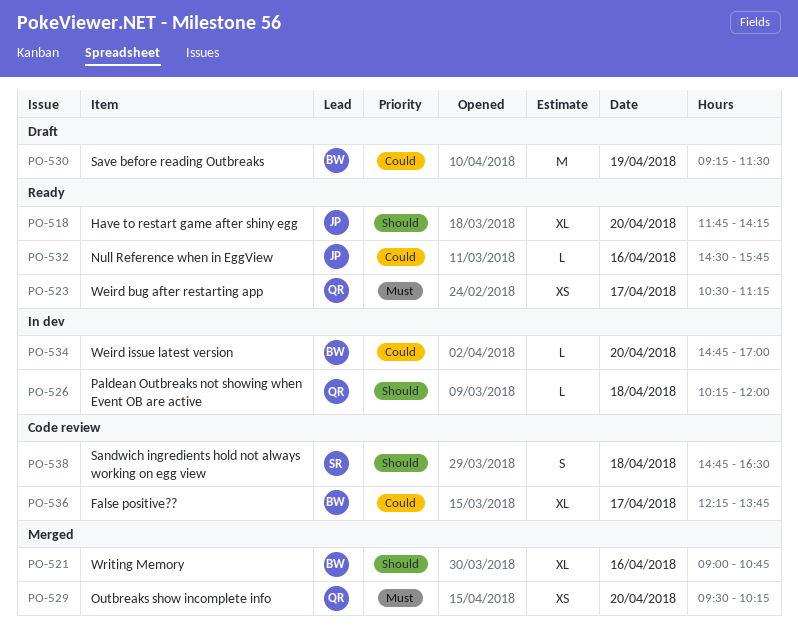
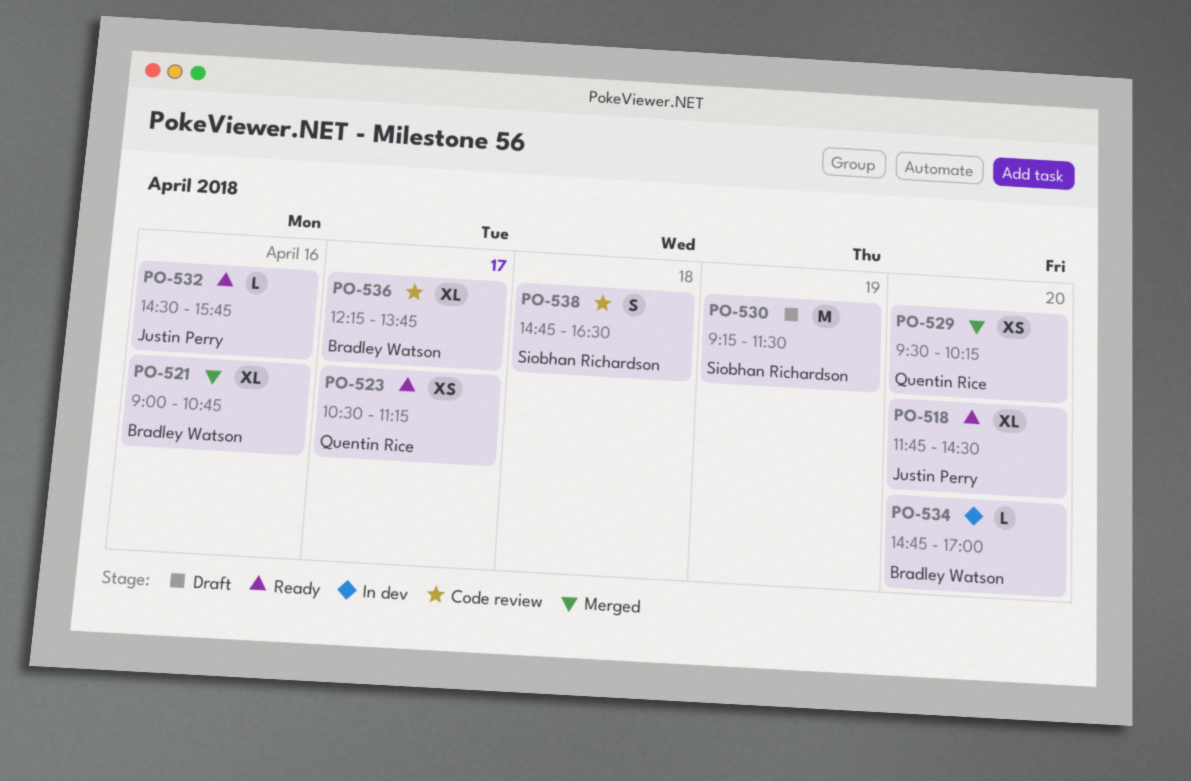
PO-518, ends: 14:15 -> 14:30
PO-526: present -> none
PO-530, owner: Bradley Watson -> Siobhan Richardson

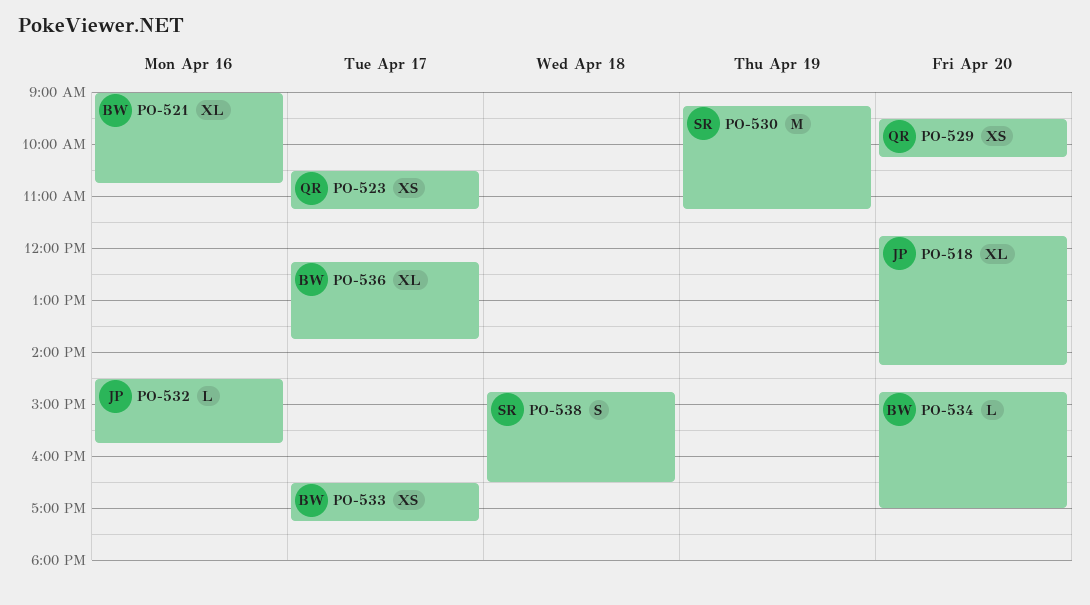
PO-518, ends: 14:30 -> 14:15
PO-530, ends: 11:30 -> 11:15
PO-533: none -> present

